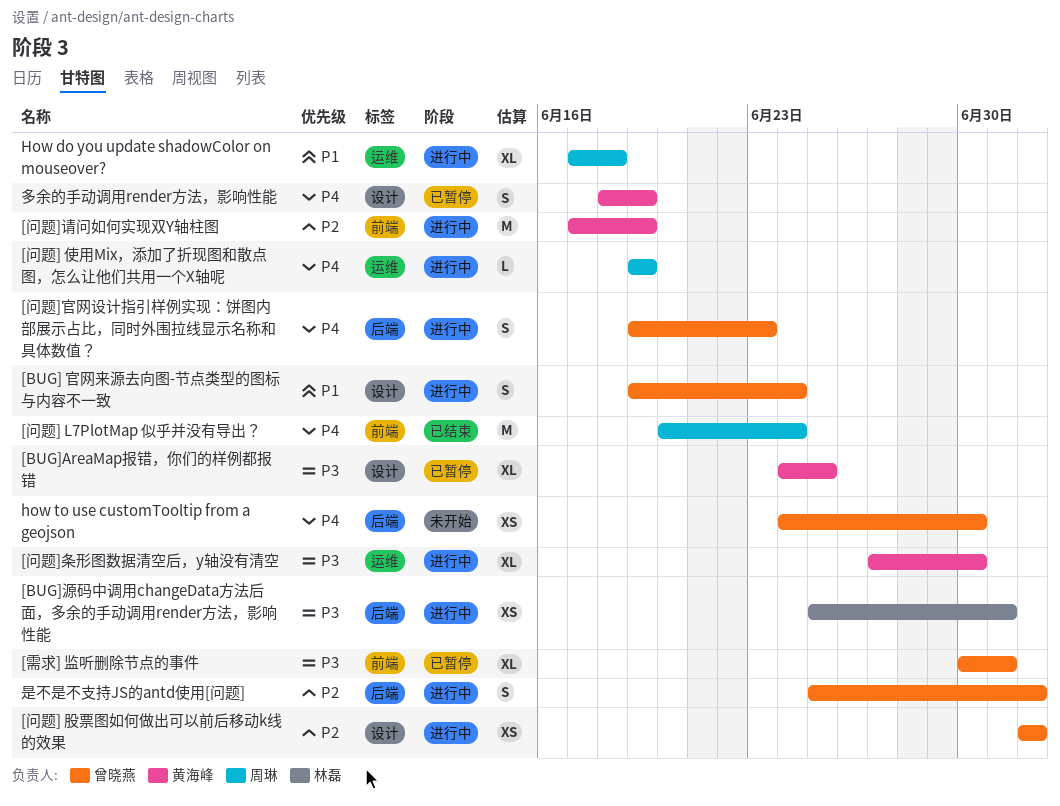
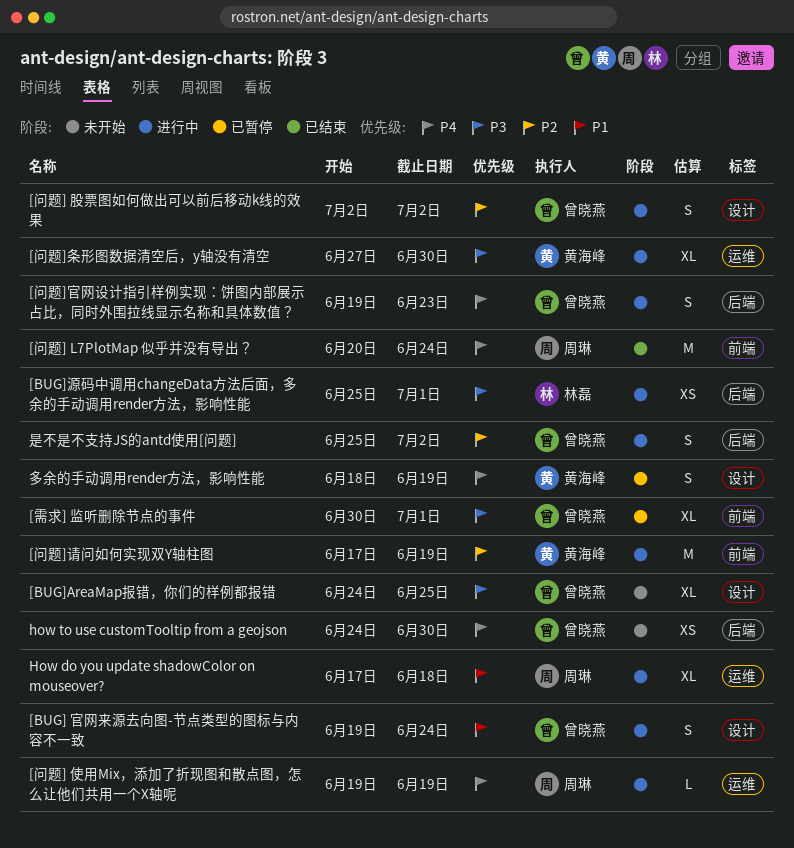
[BUG]AreaMap报错，你们的样例都报错, status: 已暂停 -> 未开始
[BUG]AreaMap报错，你们的样例都报错, owner: 黄海峰 -> 曾晓燕
[问题] 股票图如何做出可以前后移动k线的效果, estimate: XS -> S

